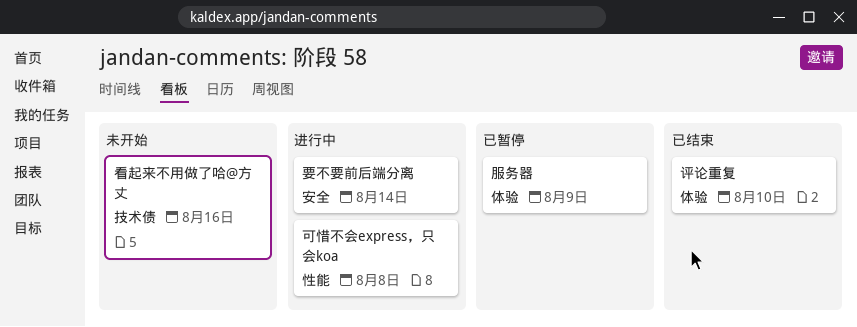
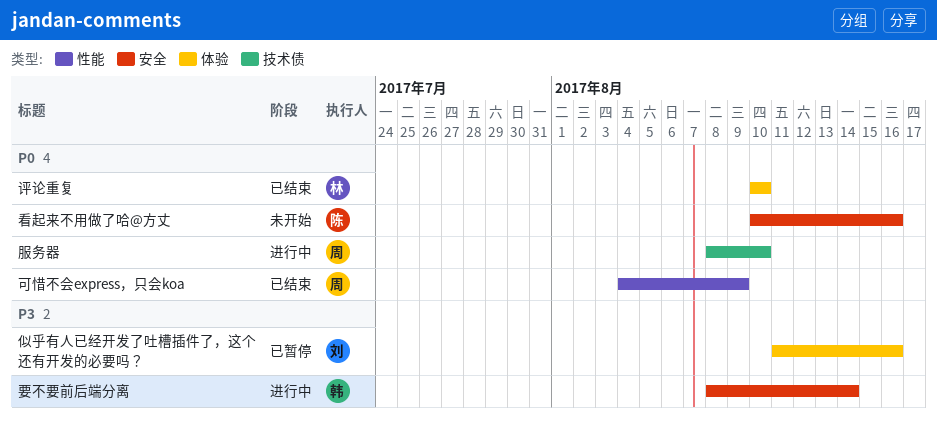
似乎有人已经开发了吐槽插件了，这个还有开发的必要吗？: none -> present
可惜不会express，只会koa, status: 进行中 -> 已结束
可惜不会express，只会koa, due: Aug 8 -> Aug 9
服务器, status: 已暂停 -> 进行中
服务器, label: 体验 -> 技术债
服务器, due: Aug 9 -> Aug 10
看起来不用做了哈@方丈, label: 技术债 -> 安全

